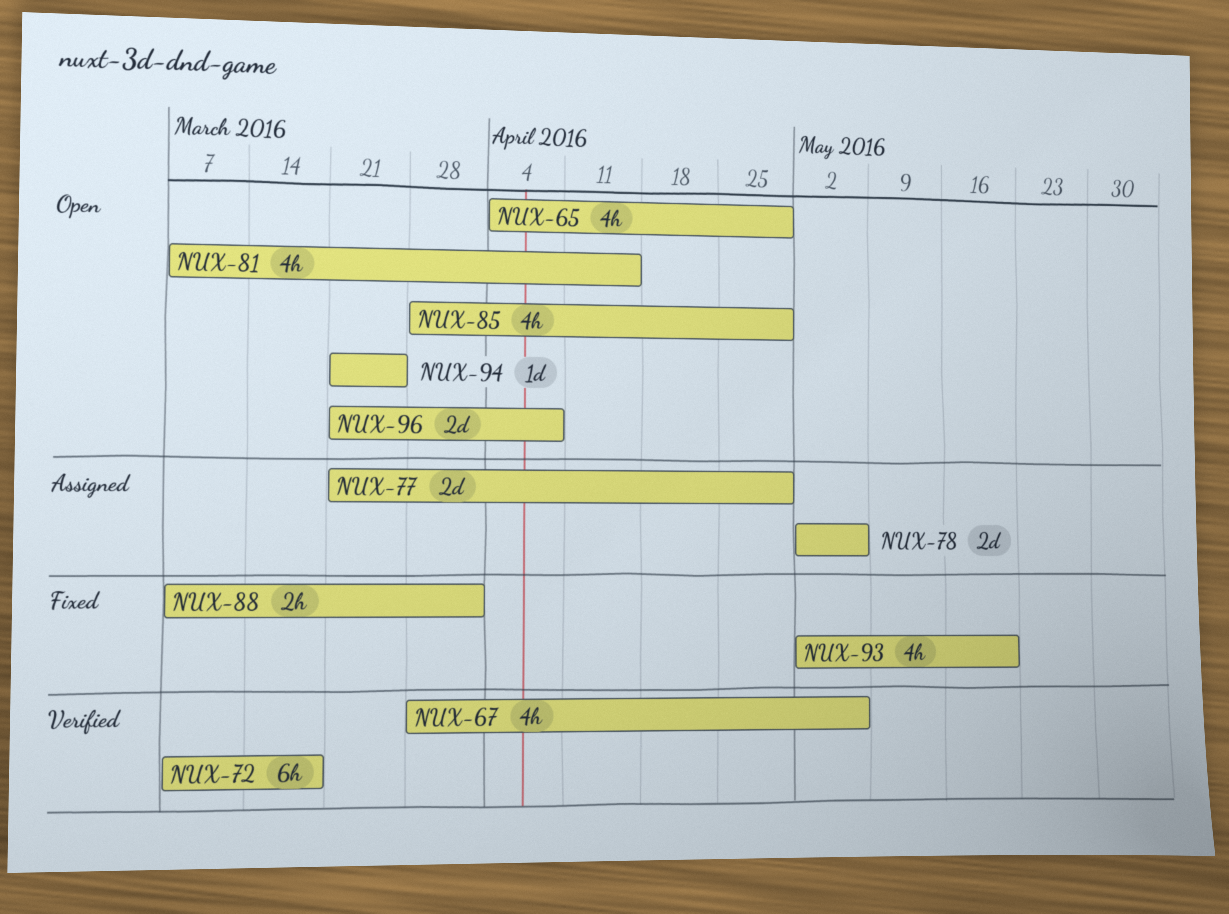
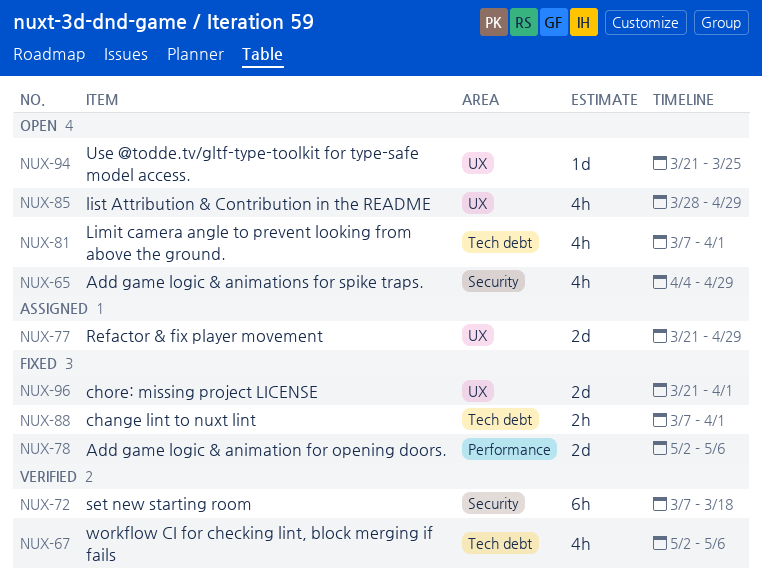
NUX-67, start: Mar 28 -> May 2
NUX-78, status: Assigned -> Fixed
NUX-81, due: Apr 15 -> Apr 1
NUX-93: present -> none
NUX-96, status: Open -> Fixed
NUX-96, due: Apr 8 -> Apr 1

